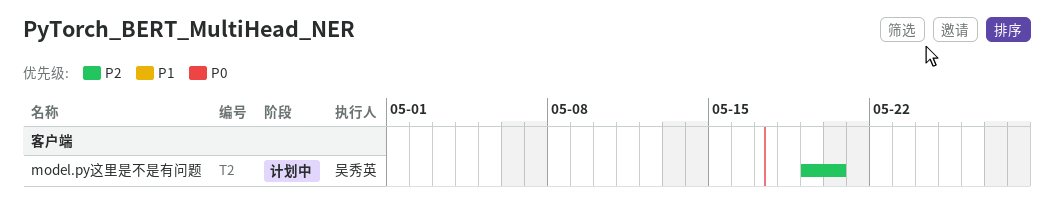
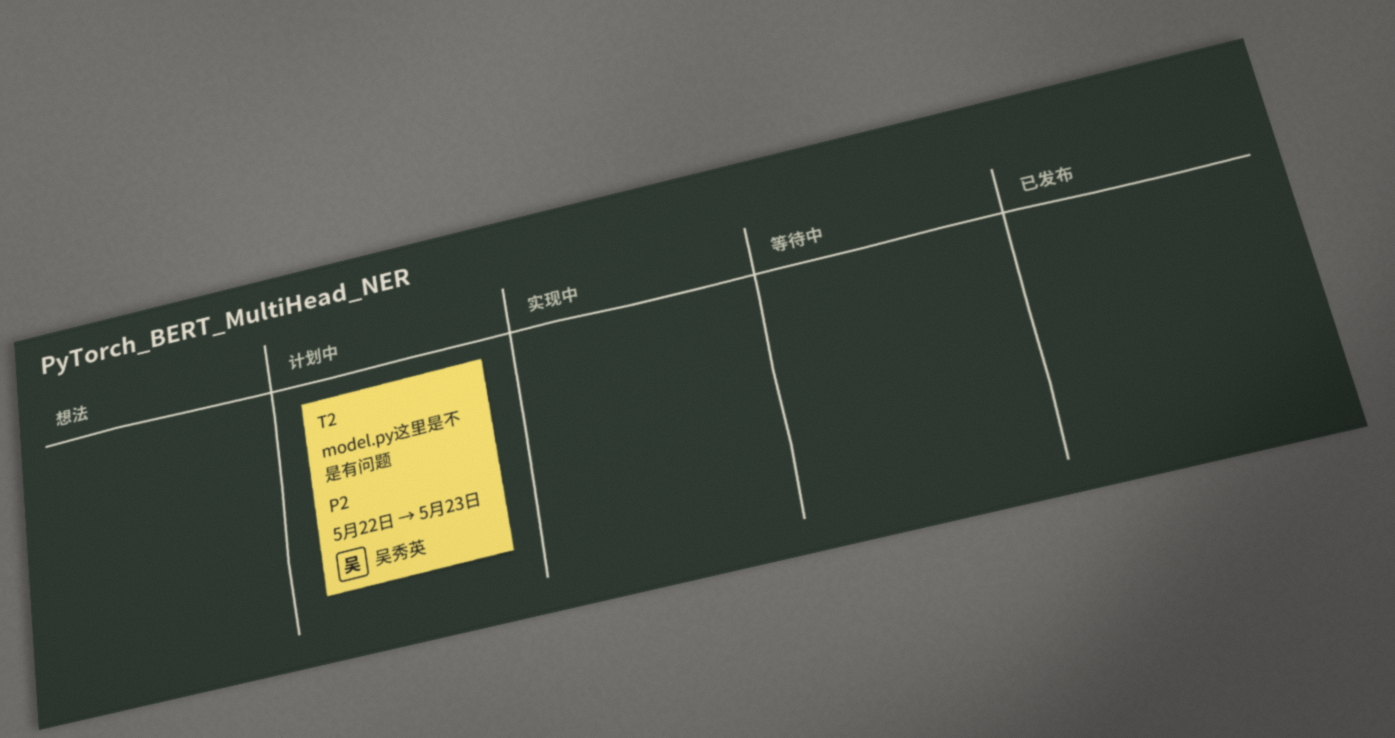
T2, start: May 19 -> May 22
T2, due: May 20 -> May 23

